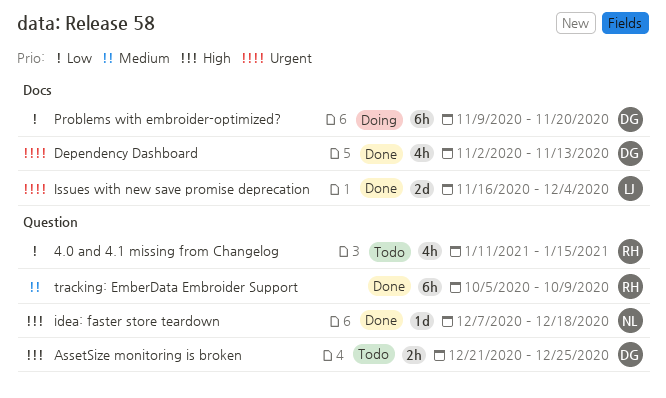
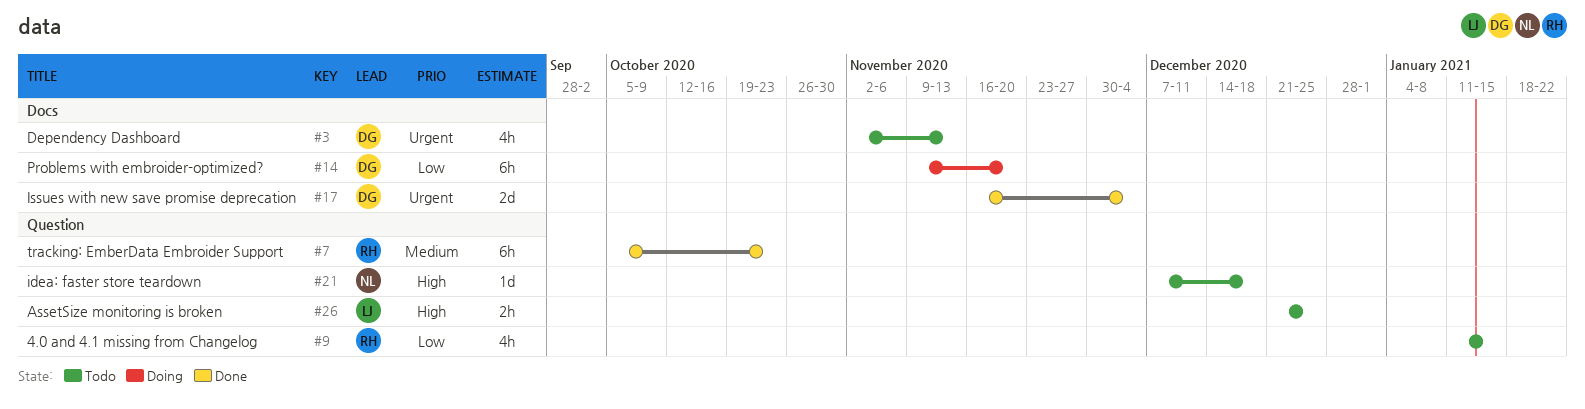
AssetSize monitoring is broken, owner: DG -> LJ
Dependency Dashboard, status: Done -> Todo
idea: faster store teardown, status: Done -> Todo
Issues with new save promise deprecation, owner: LJ -> DG
tracking: EmberData Embroider Support, due: Oct 9 -> Oct 23

